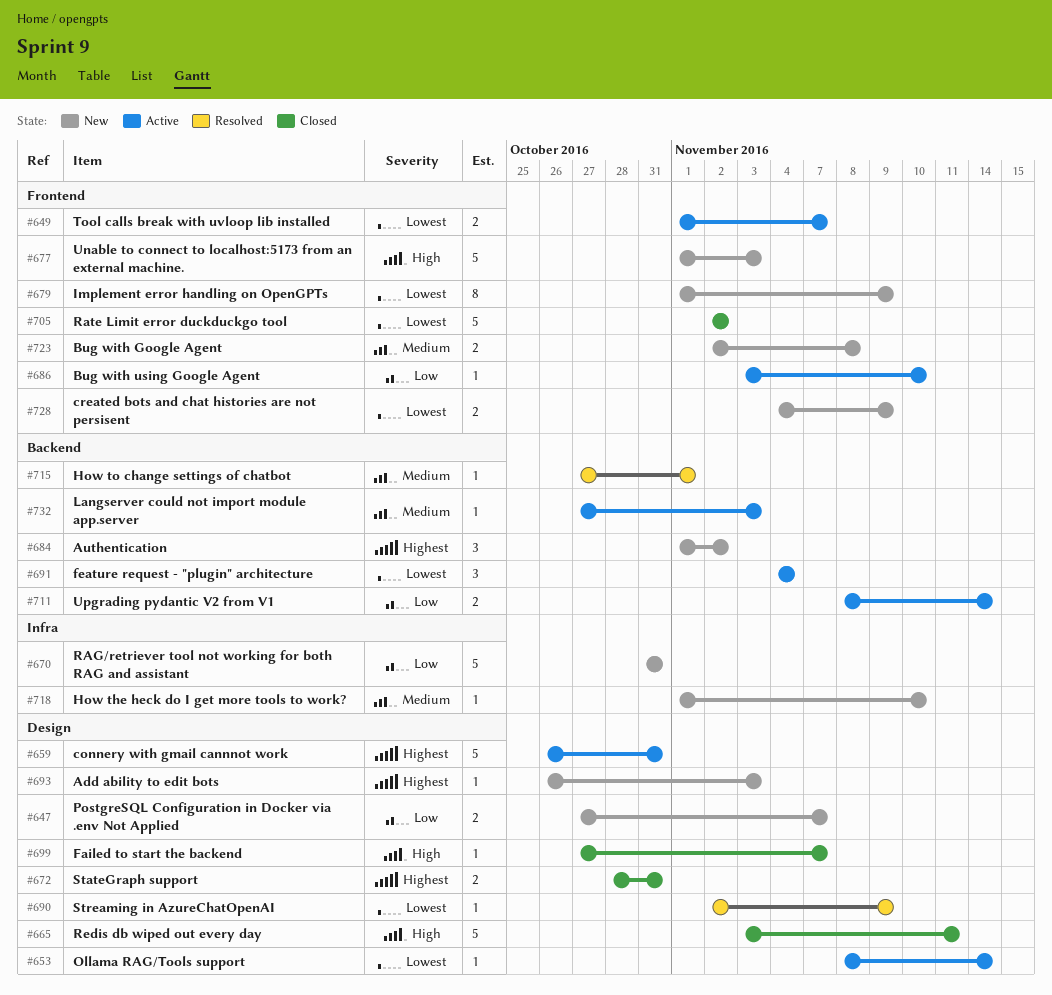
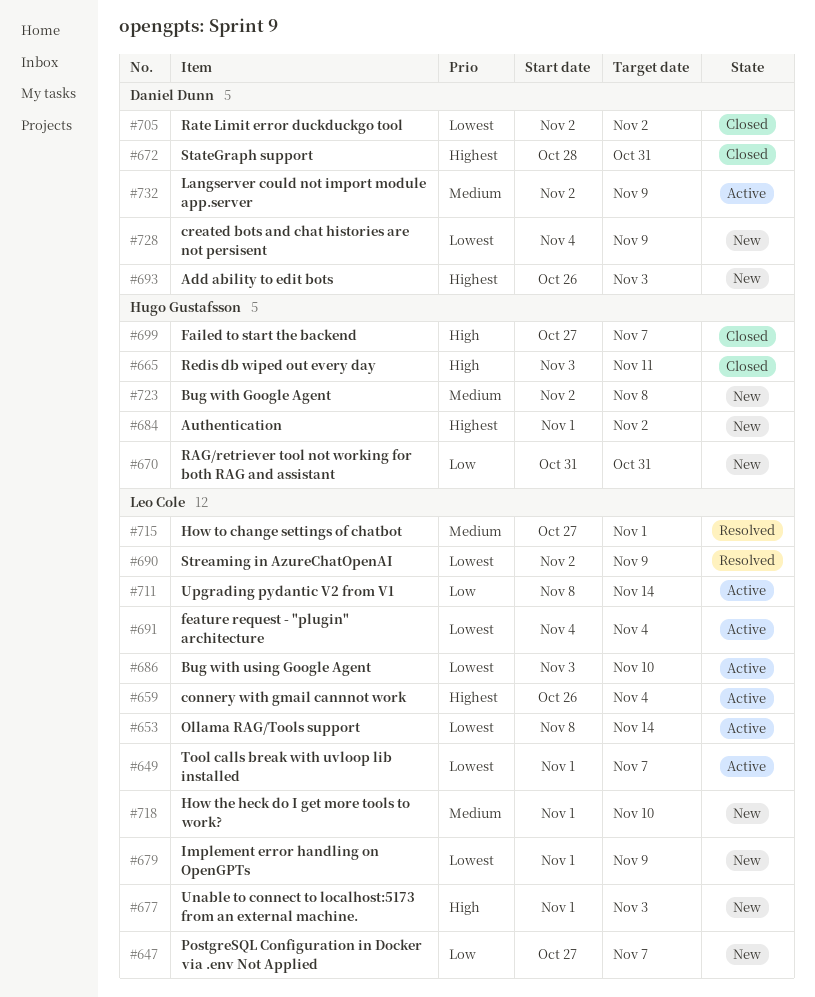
#659, due: Oct 31 -> Nov 4
#686, priority: Low -> Lowest
#732, start: Oct 27 -> Nov 2
#732, due: Nov 3 -> Nov 9

